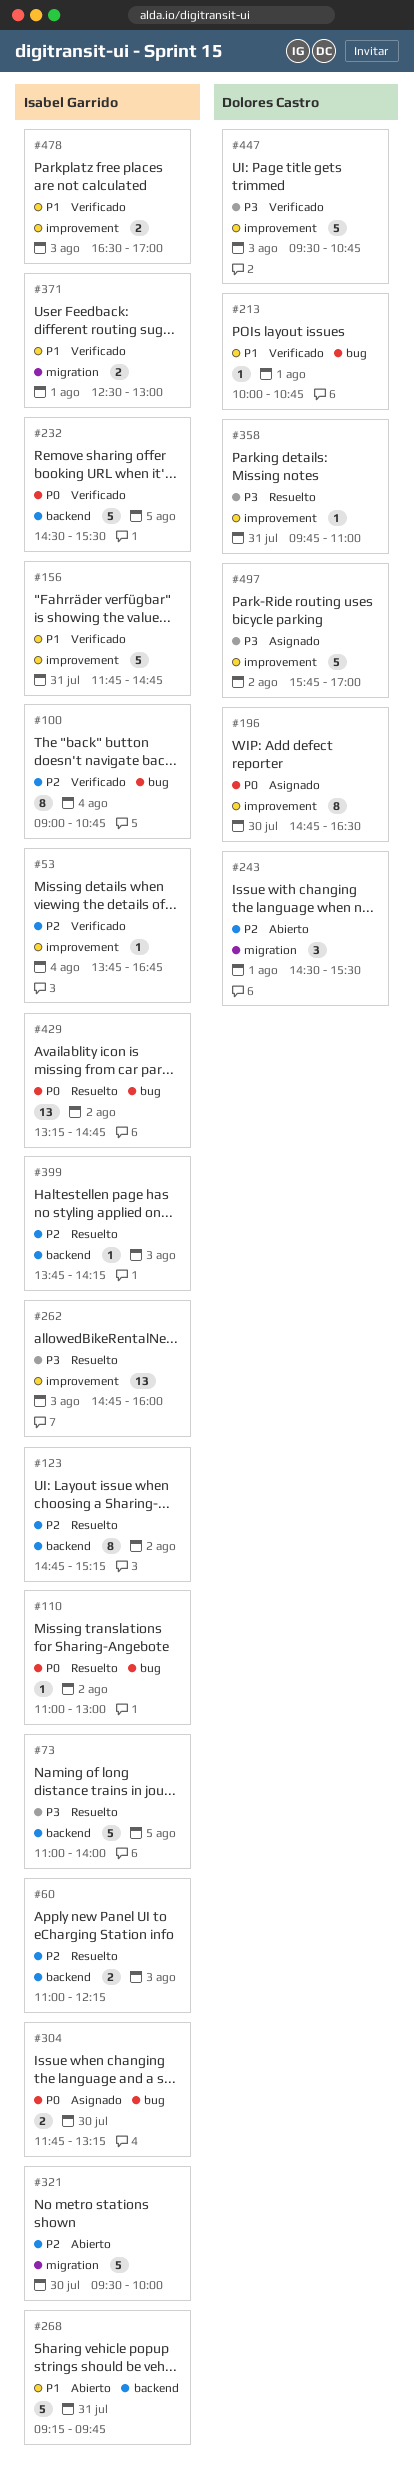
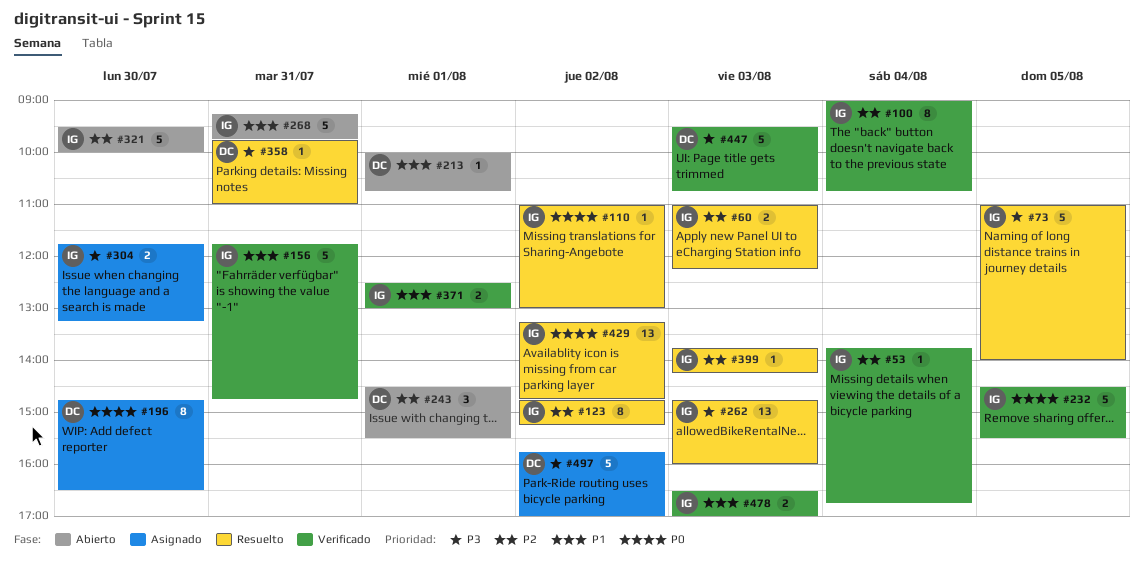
#213, status: Verificado -> Abierto
#304, priority: P0 -> P3

